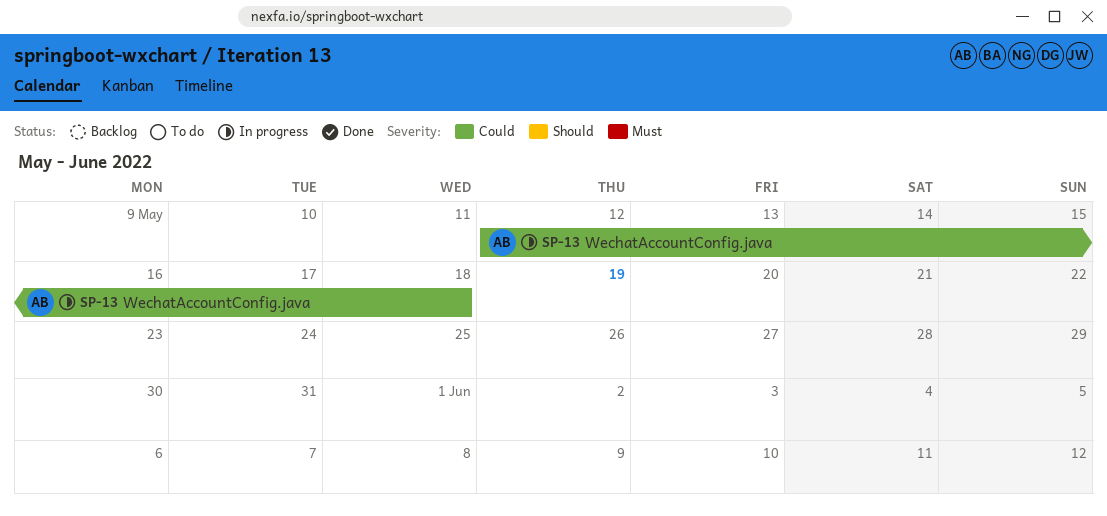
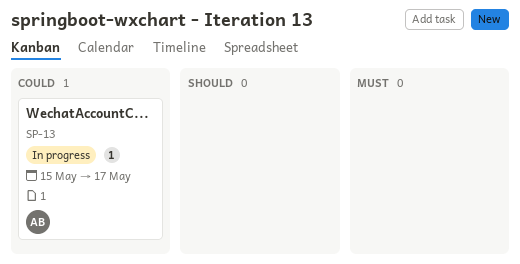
SP-13, start: May 12 -> May 15
SP-13, due: May 18 -> May 17

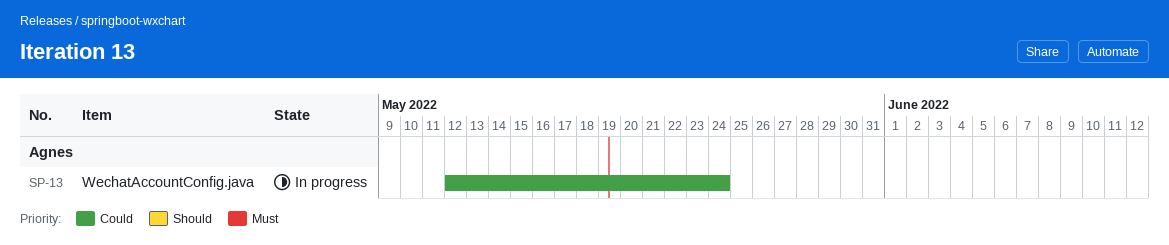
SP-13, start: May 15 -> May 12
SP-13, due: May 17 -> May 24

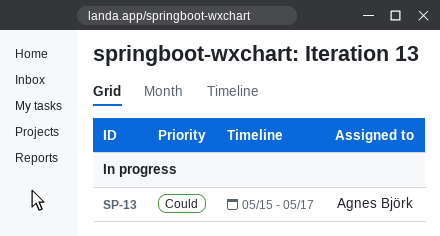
SP-13, start: May 12 -> May 15
SP-13, due: May 24 -> May 17

